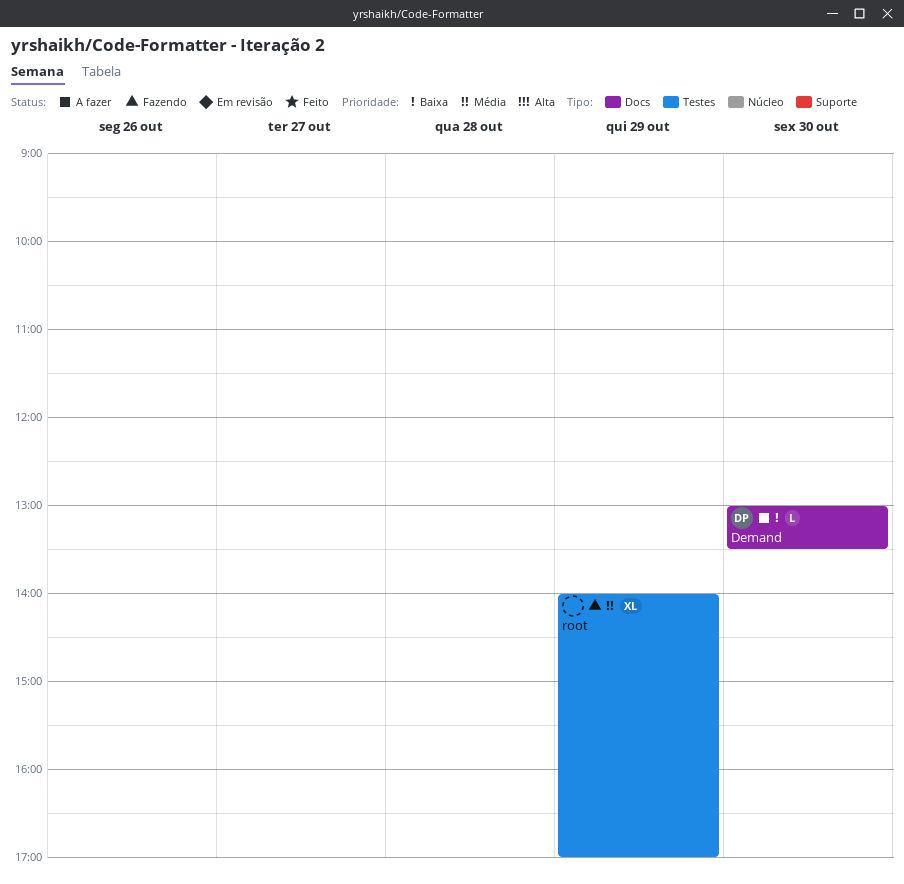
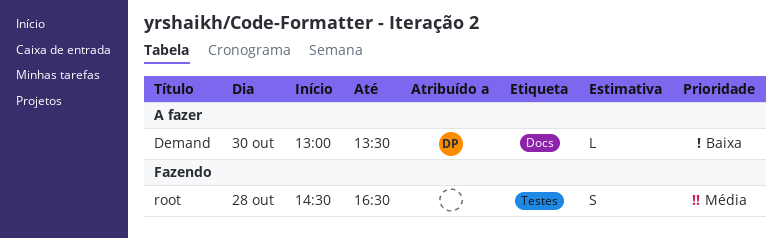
root, estimate: XL -> S
root, day: Oct 29 -> Oct 28
root, begins: 14:00 -> 14:30
root, ends: 17:00 -> 16:30

